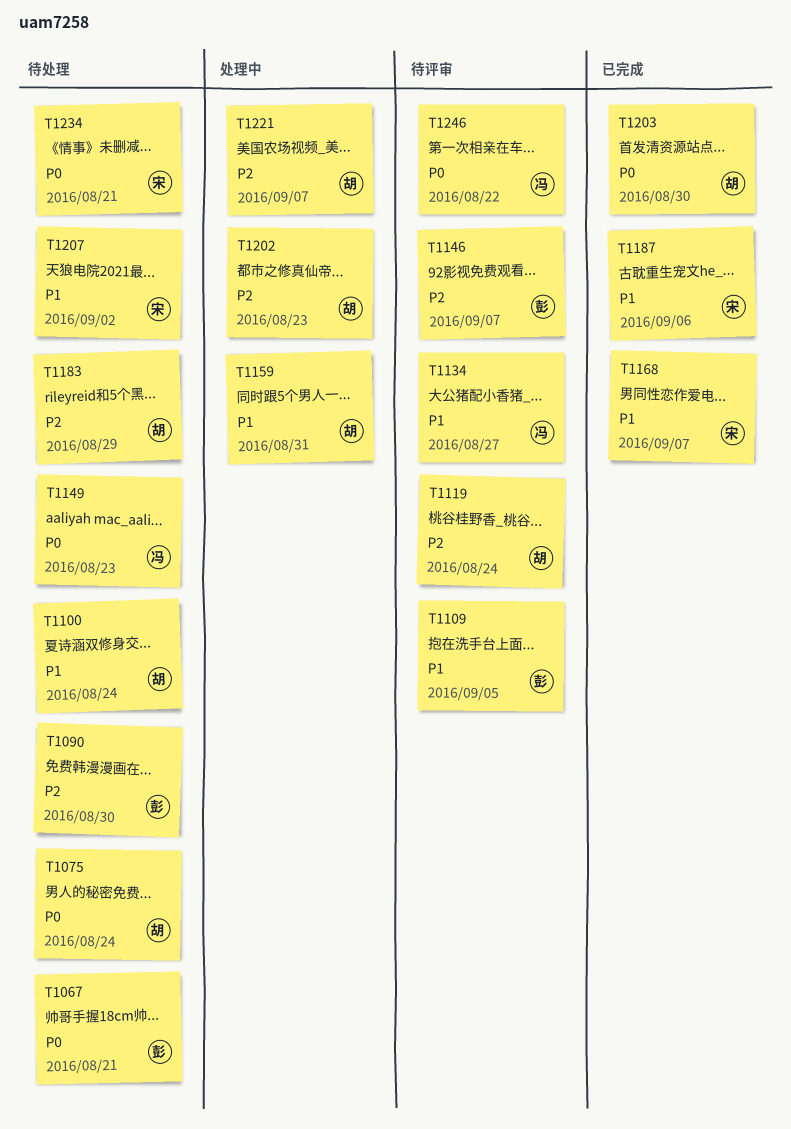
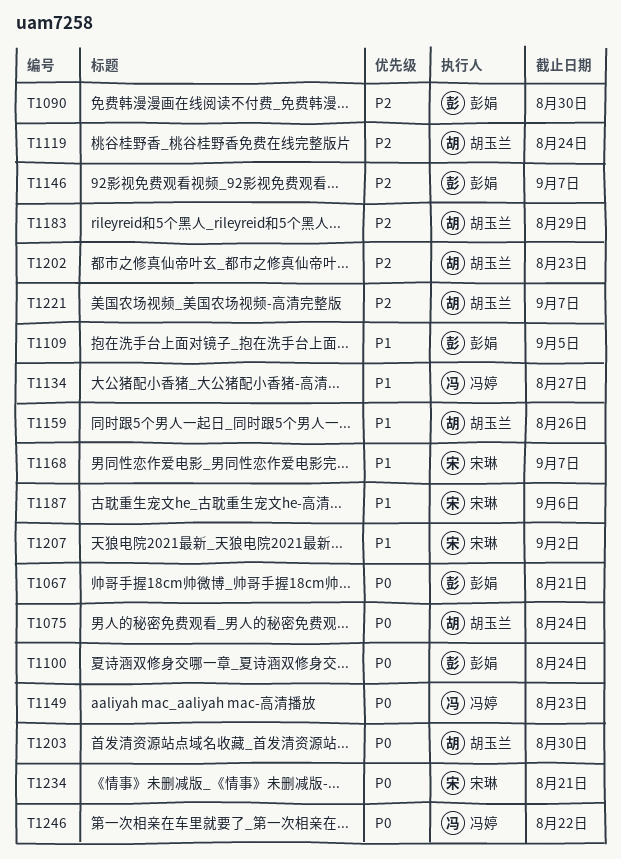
T1100, owner: 胡玉兰 -> 彭娟
T1100, priority: P1 -> P0
T1159, due: Aug 31 -> Aug 26

